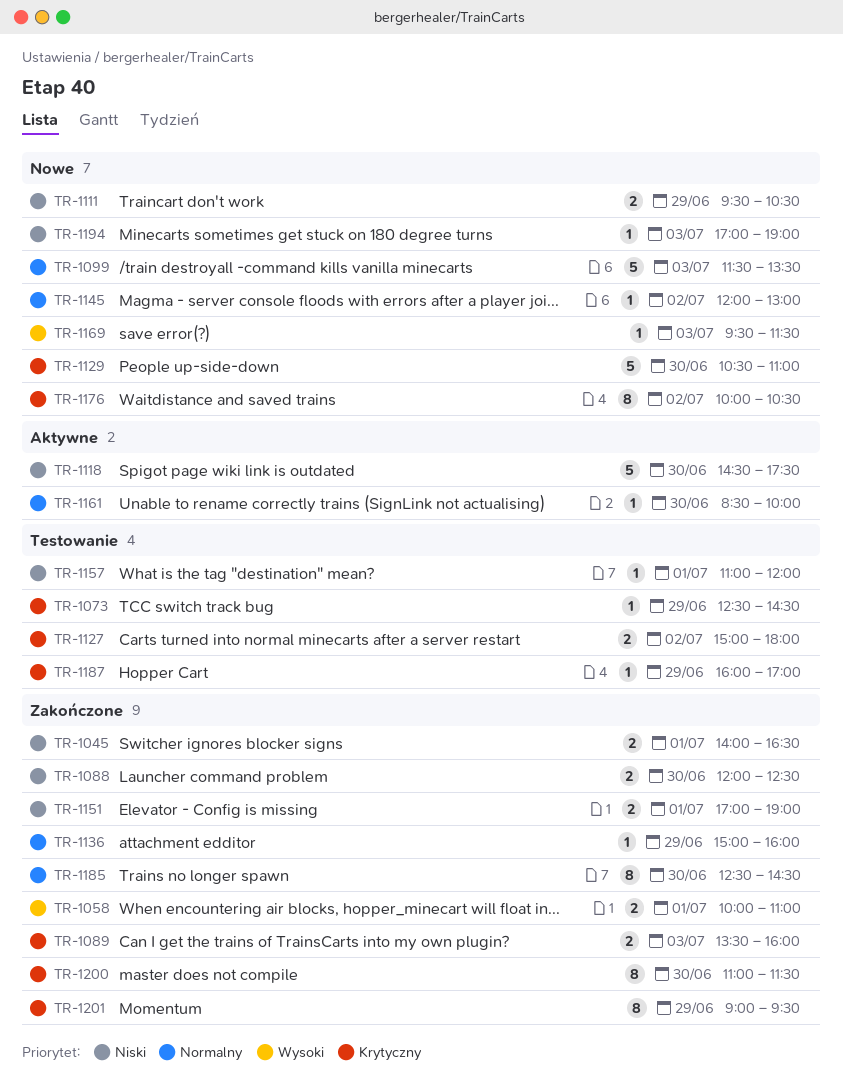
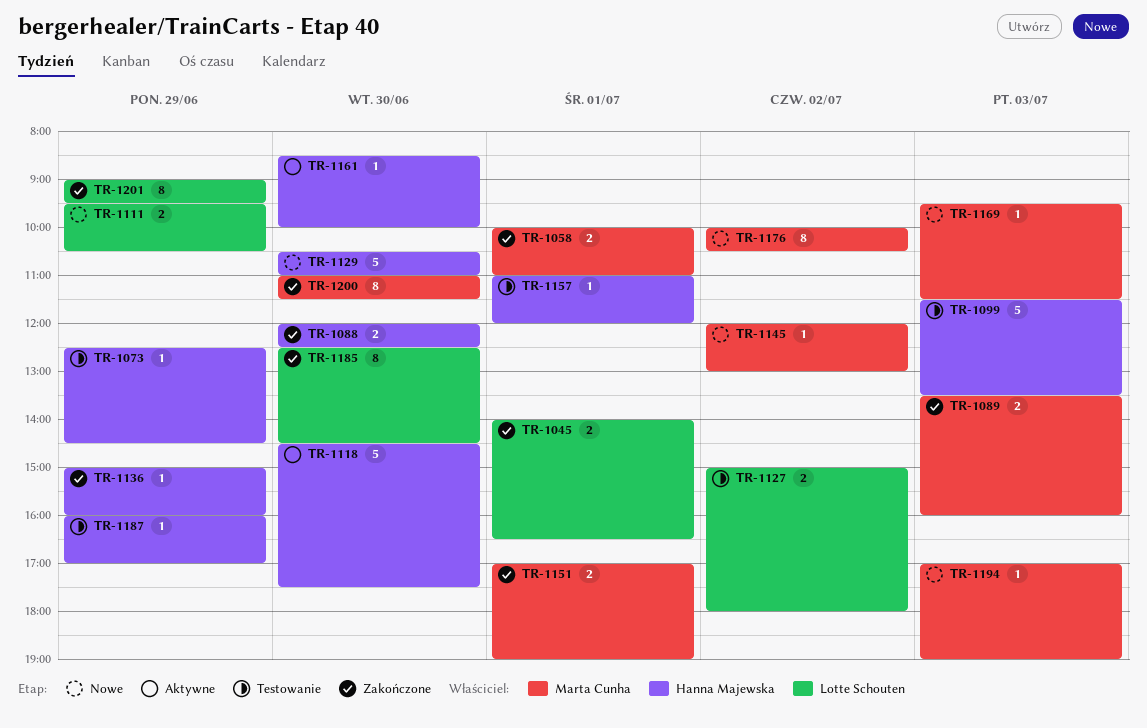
TR-1099, status: Nowe -> Testowanie

